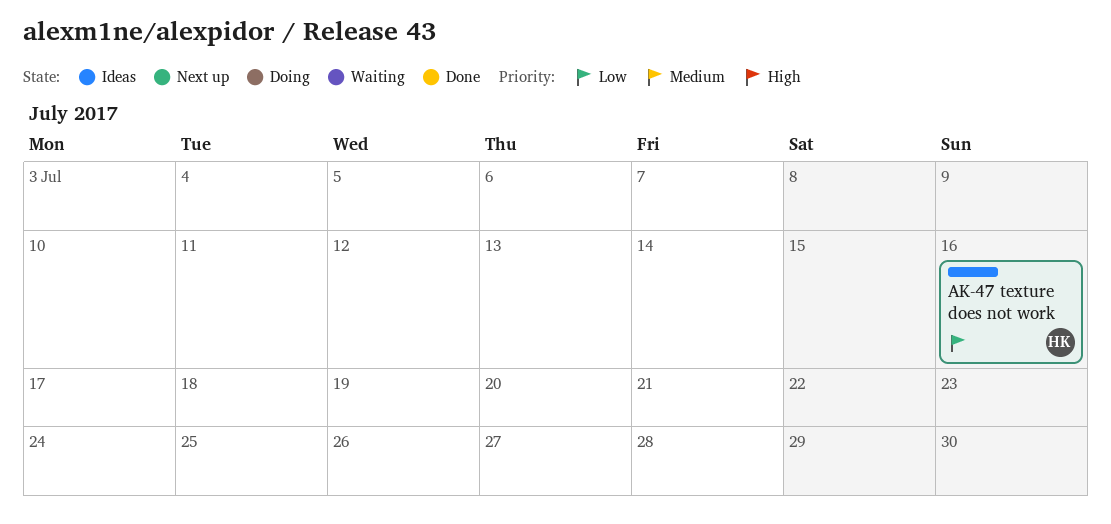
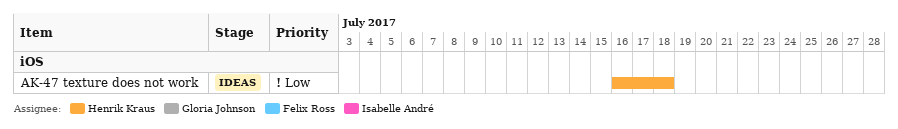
AK-47 texture does not work, due: Jul 16 -> Jul 18

